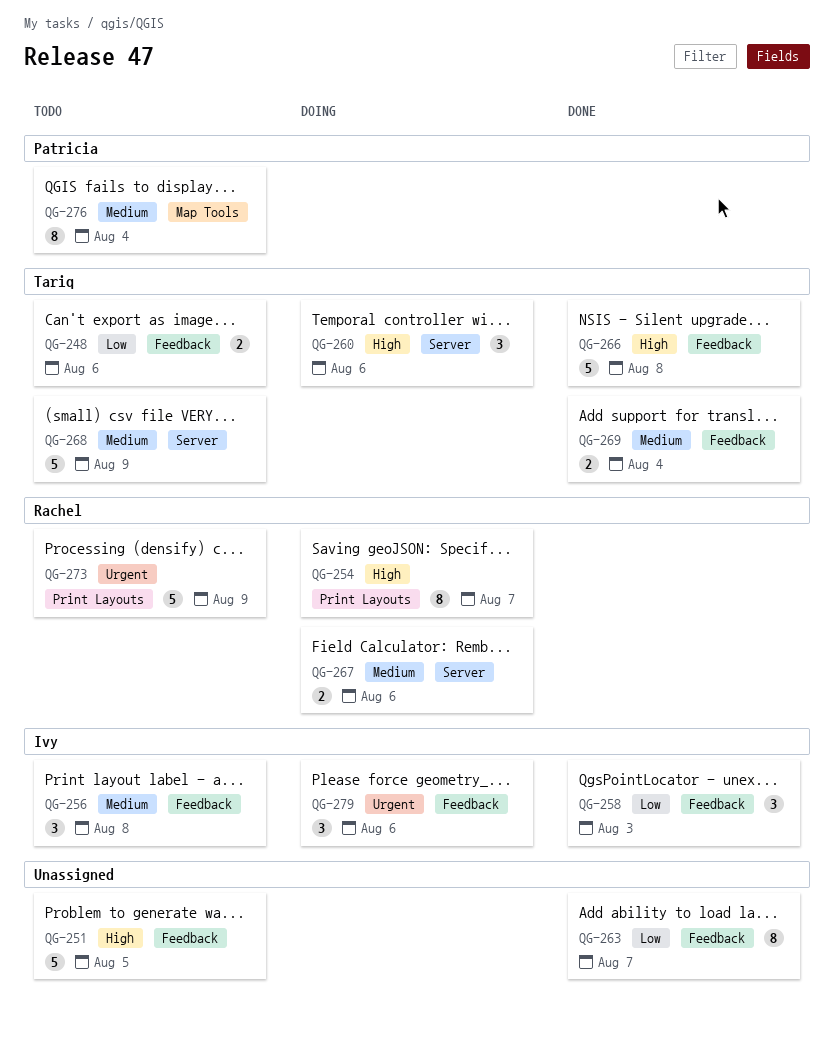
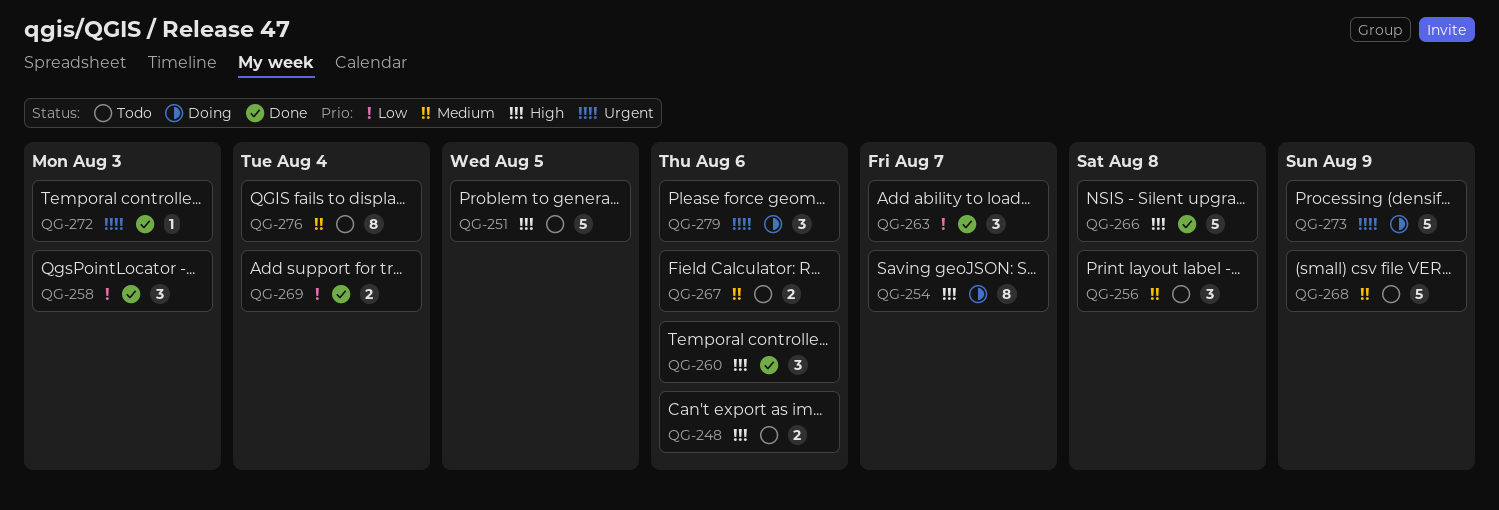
QG-248, priority: Low -> High
QG-260, status: Doing -> Done
QG-263, estimate: 8 -> 3
QG-267, status: Doing -> Todo
QG-269, priority: Medium -> Low
QG-272: none -> present
QG-273, status: Todo -> Doing

